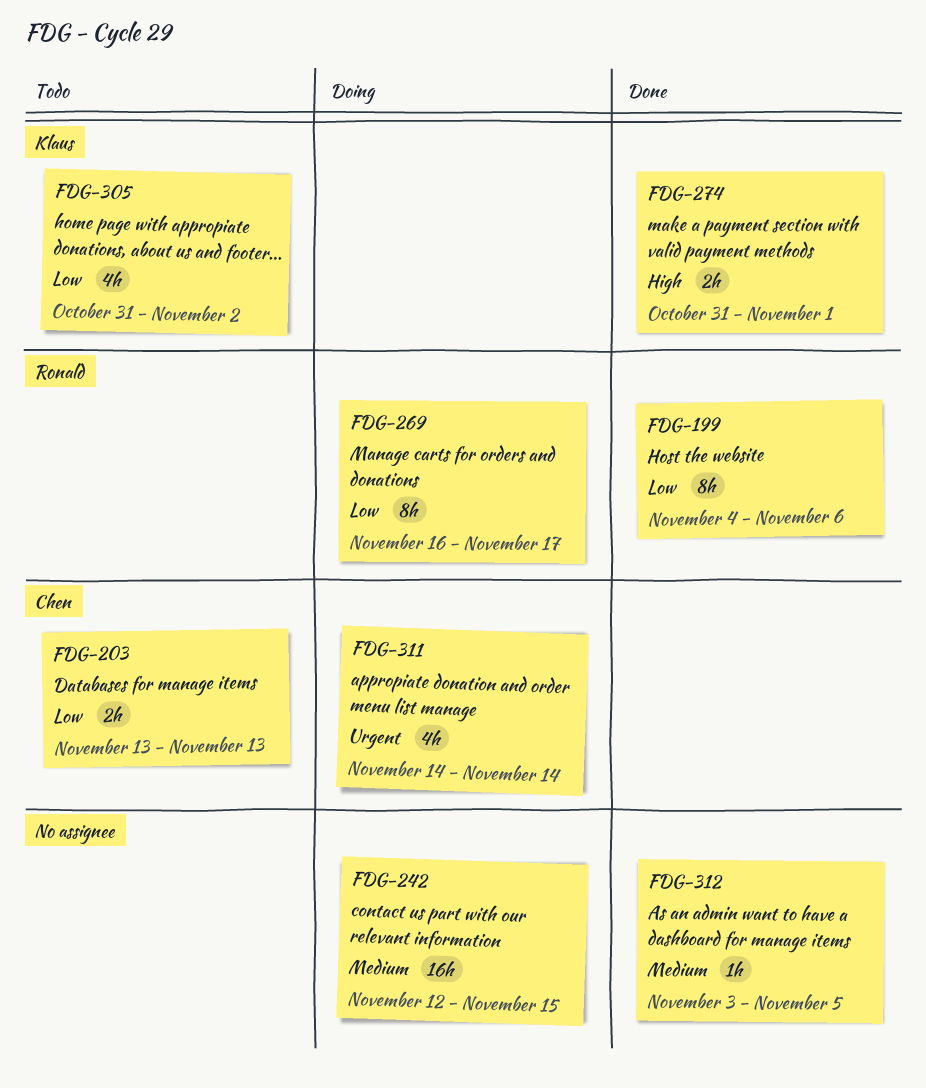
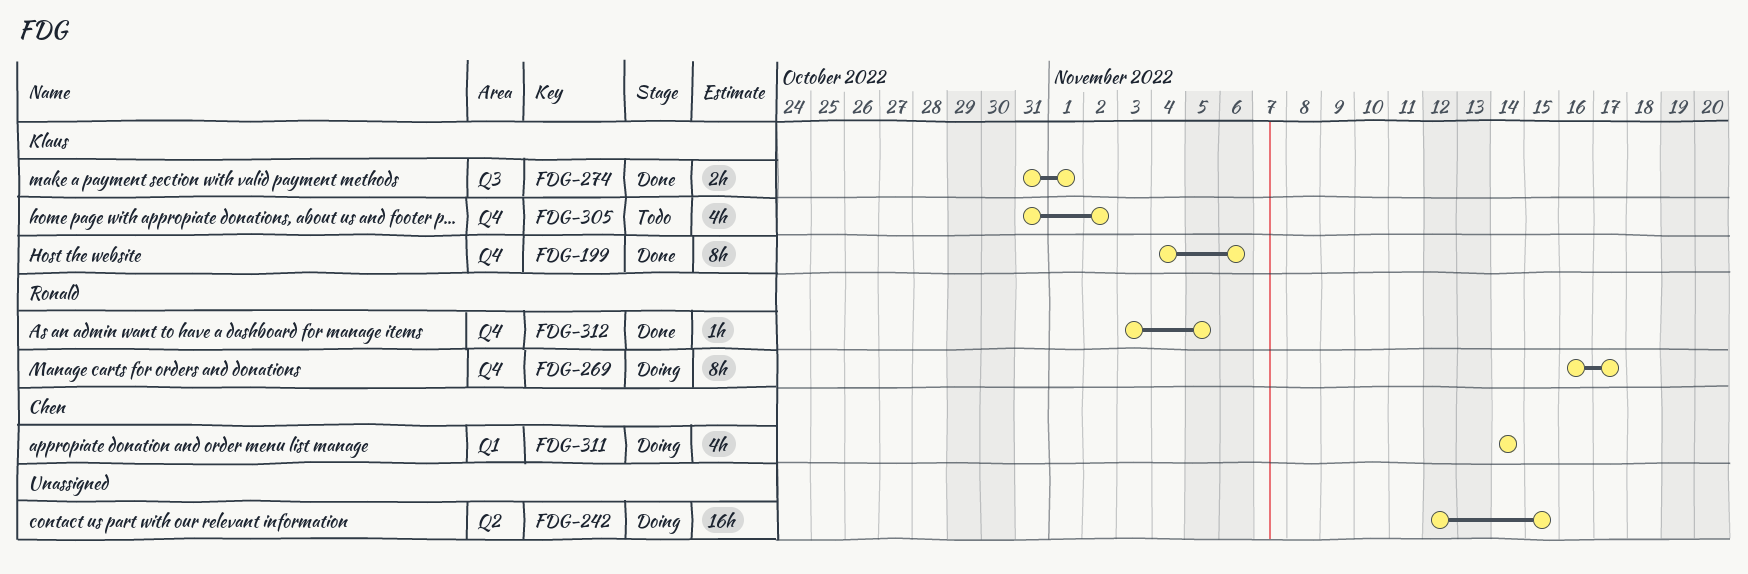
FDG-199, owner: Ronald -> Klaus
FDG-203: present -> none
FDG-312, owner: none -> Ronald

